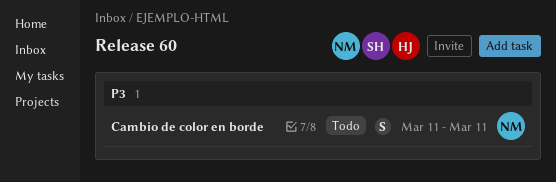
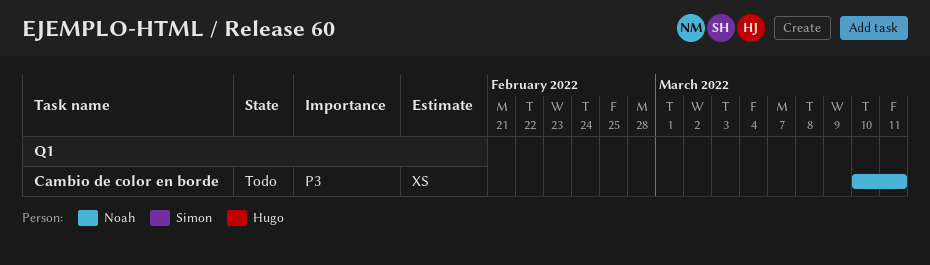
Cambio de color en borde, estimate: S -> XS
Cambio de color en borde, start: Mar 11 -> Mar 10

